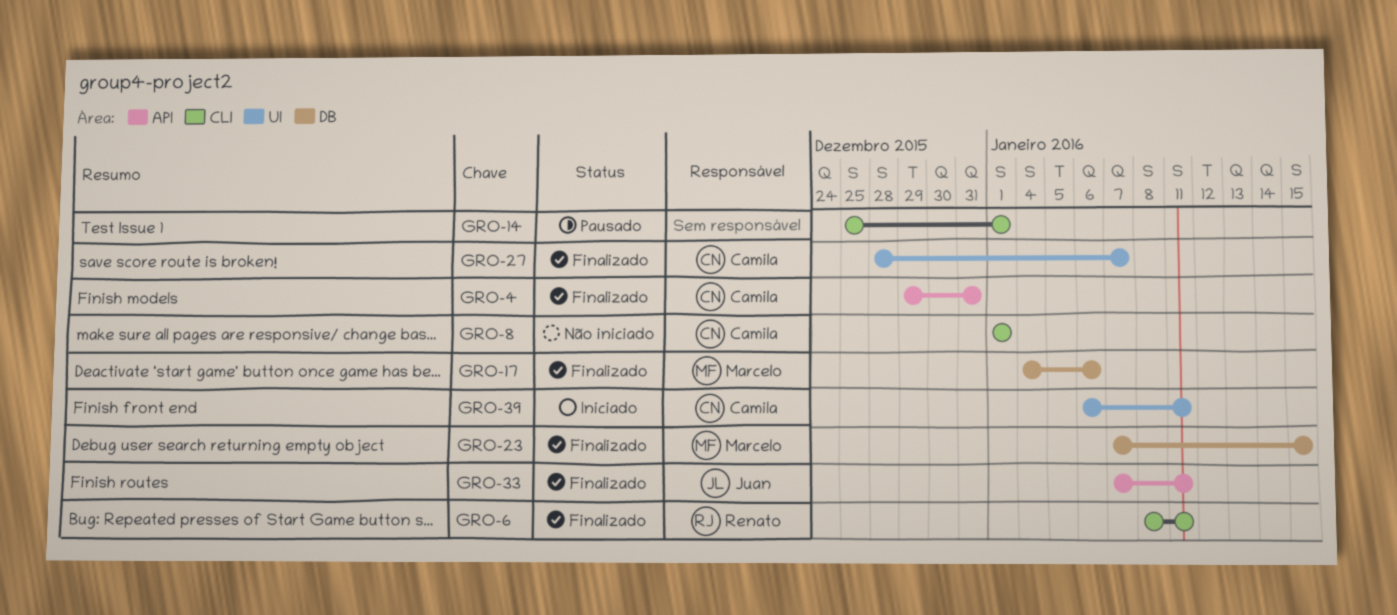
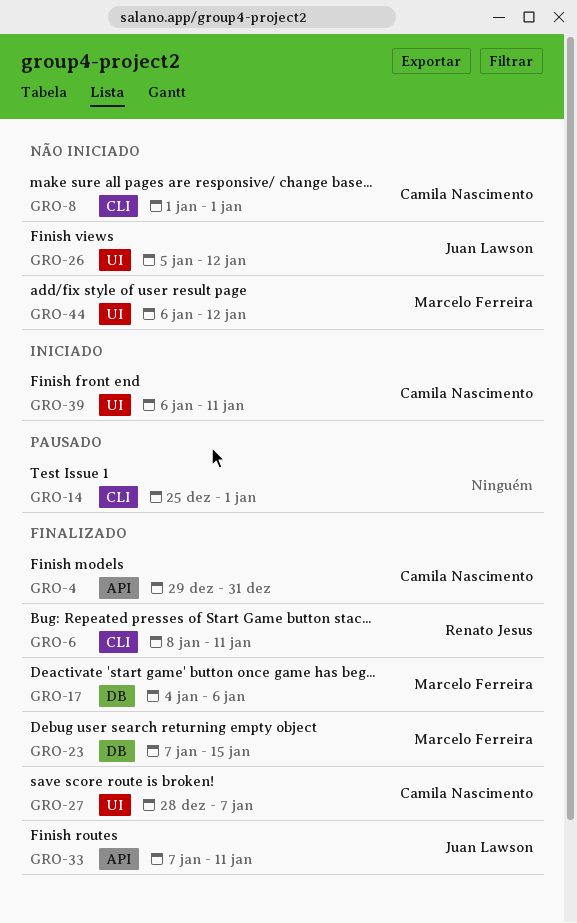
GRO-26: none -> present
GRO-44: none -> present

